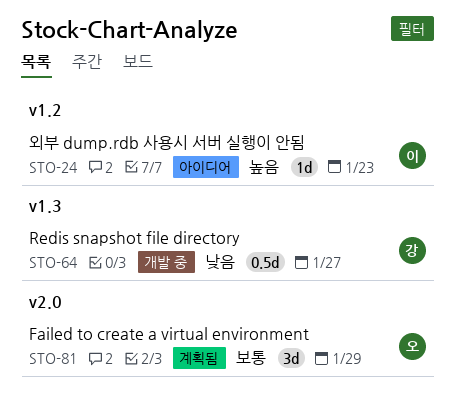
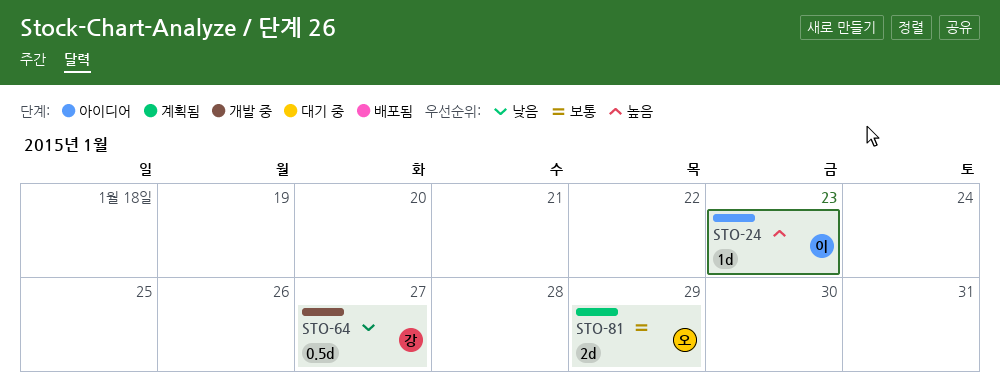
STO-81, estimate: 3d -> 2d

